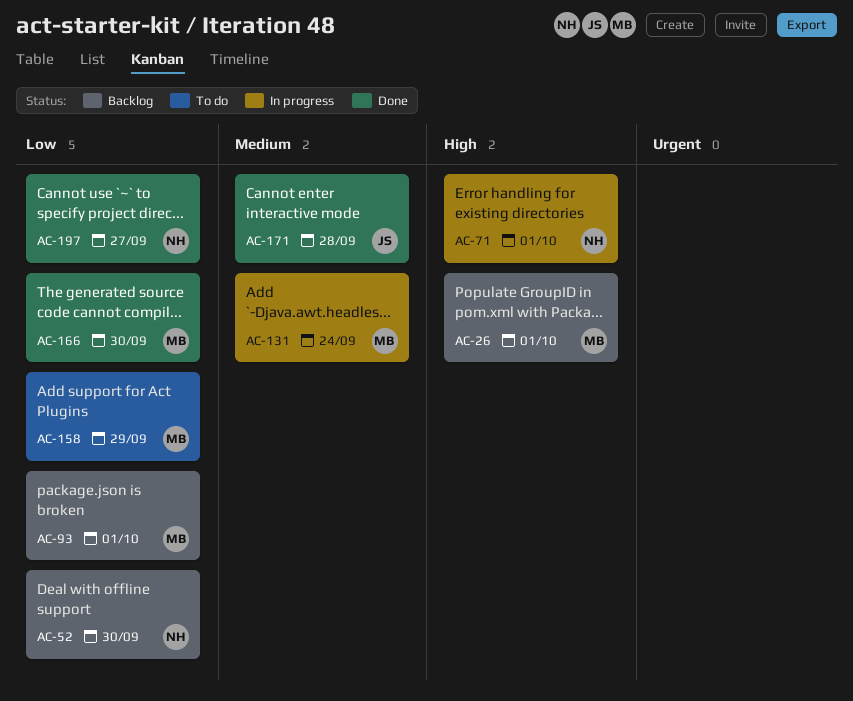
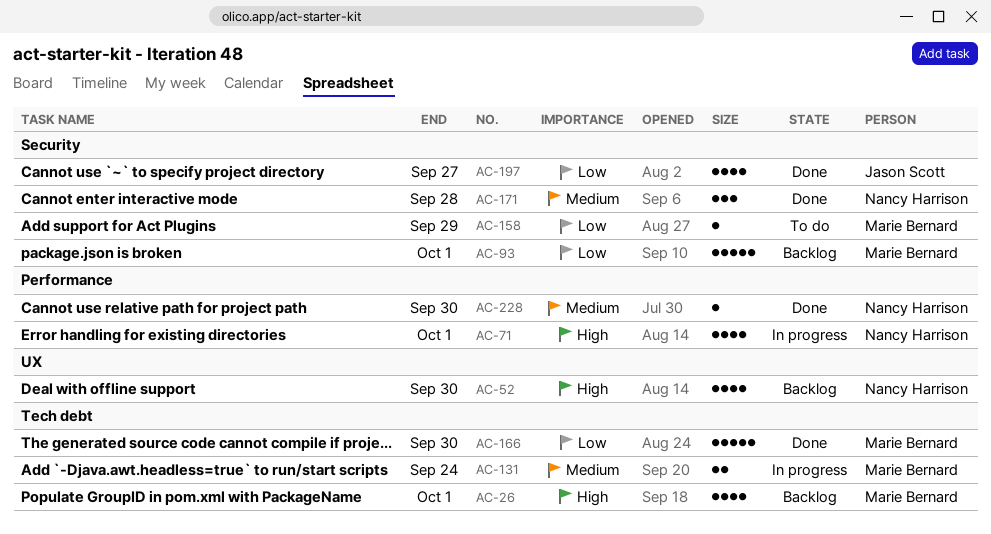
AC-52, priority: Low -> High
AC-171, owner: Jason Scott -> Nancy Harrison
AC-197, owner: Nancy Harrison -> Jason Scott
AC-228: none -> present

